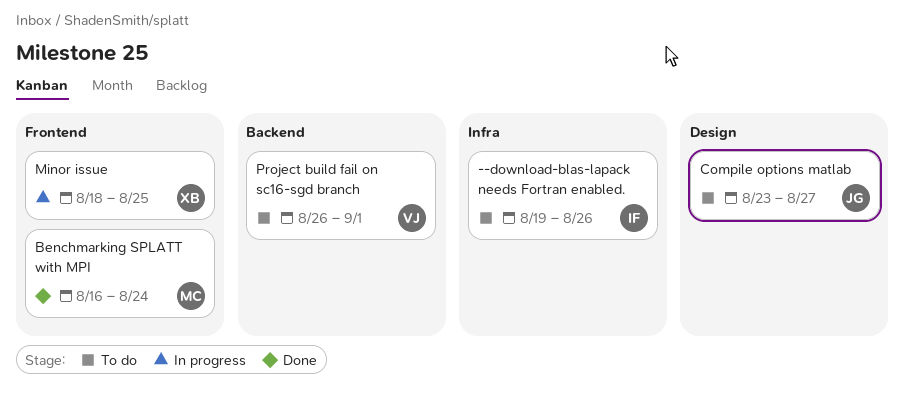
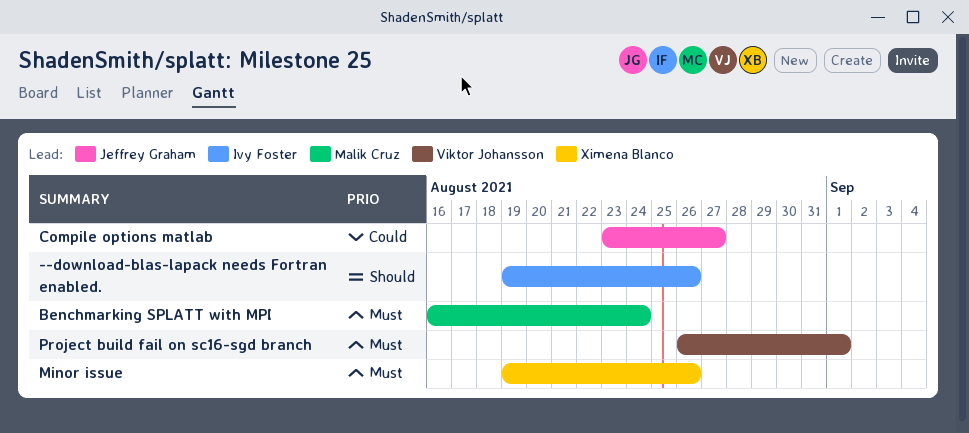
Minor issue, start: Aug 18 -> Aug 19
Minor issue, due: Aug 25 -> Aug 26

